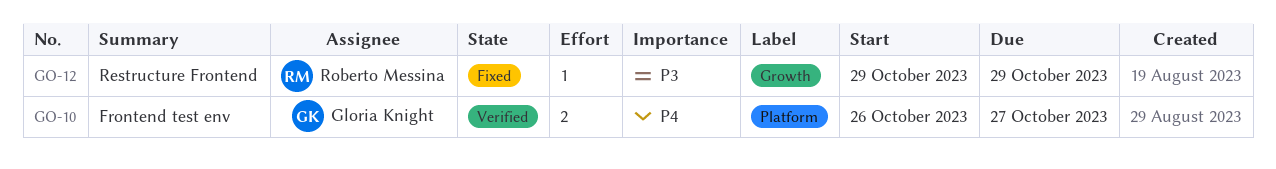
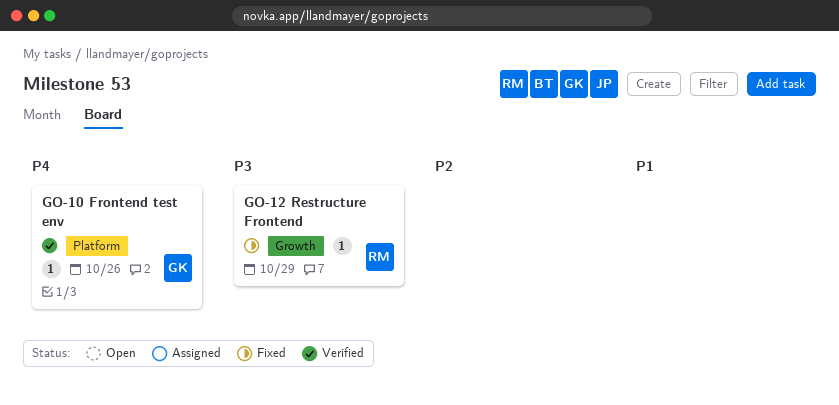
GO-10, estimate: 2 -> 1
GO-10, due: Oct 27 -> Oct 26

